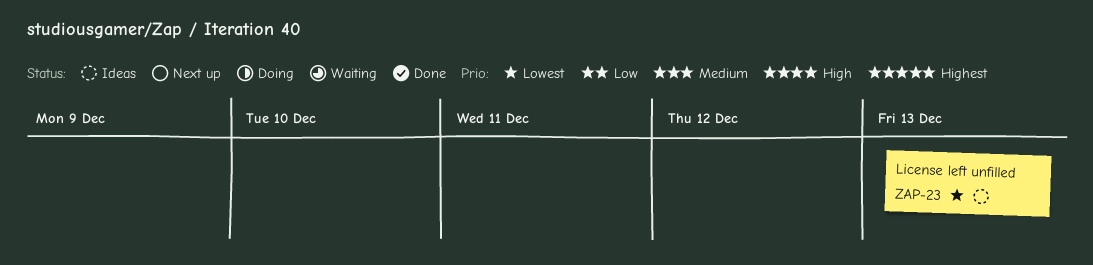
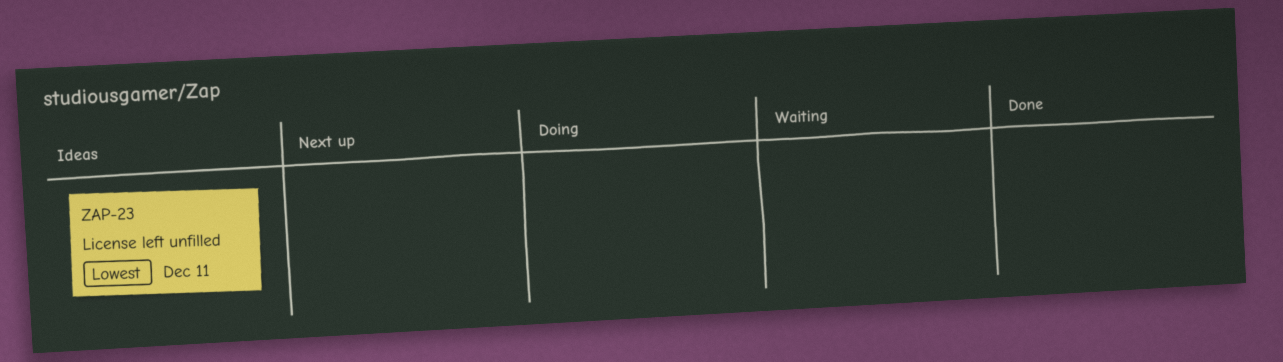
ZAP-23, due: Dec 13 -> Dec 11

